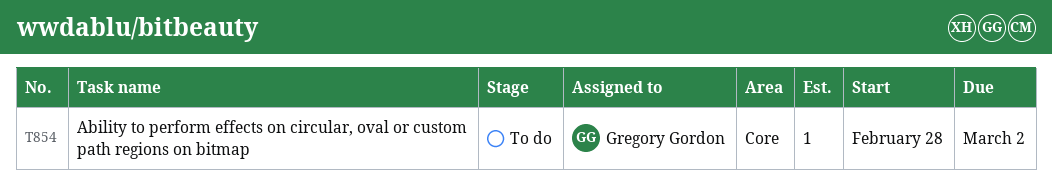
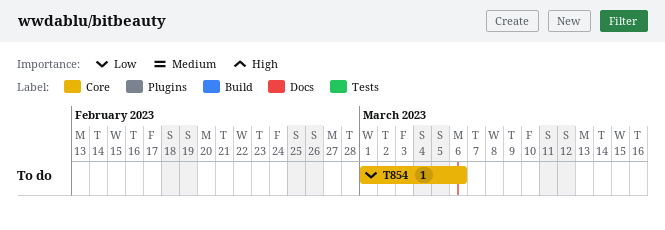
T854, start: Feb 28 -> Mar 1
T854, due: Mar 2 -> Mar 6

